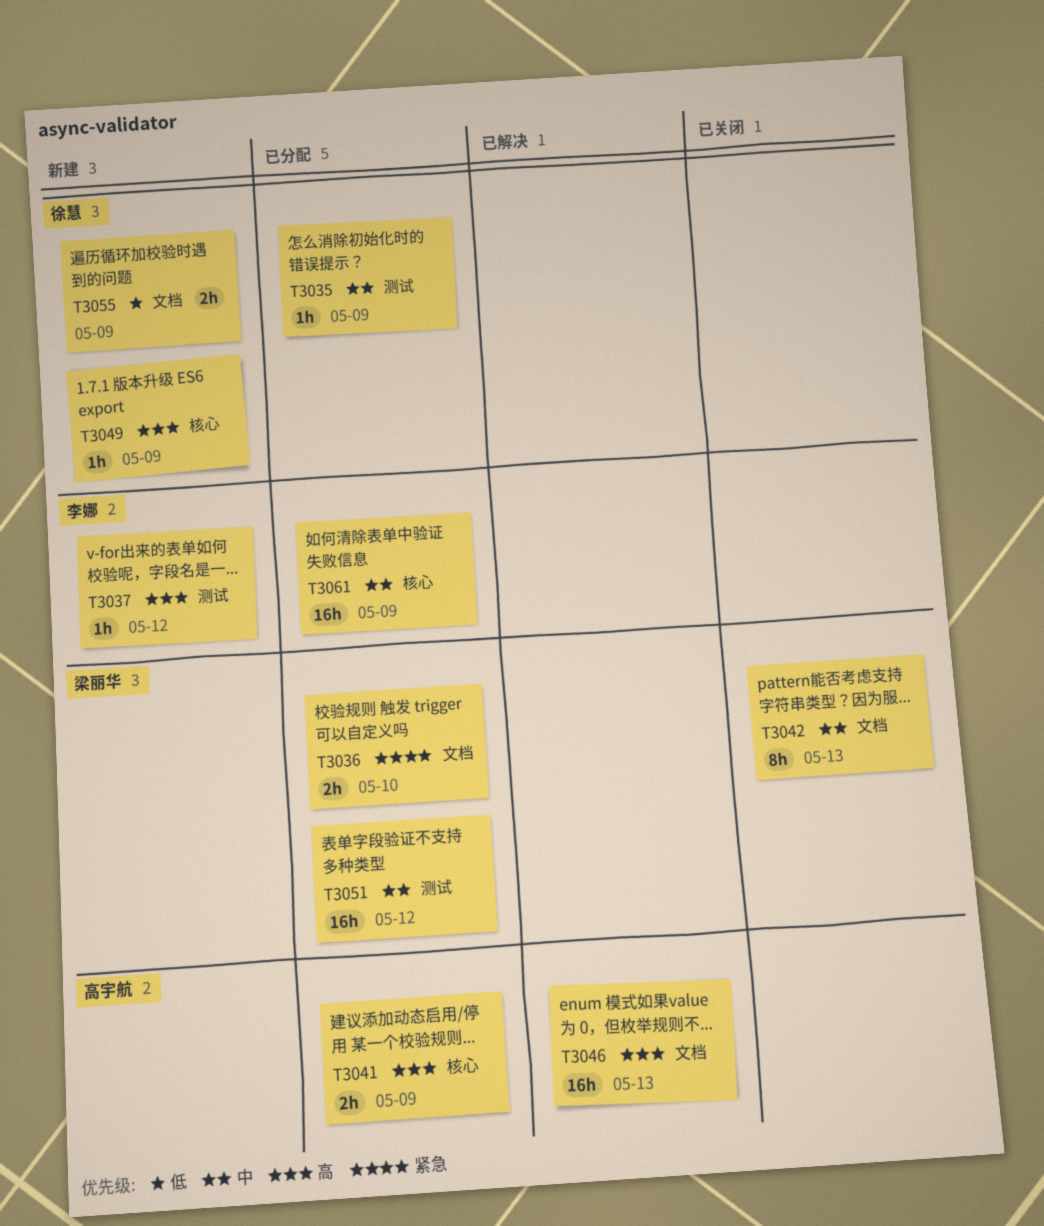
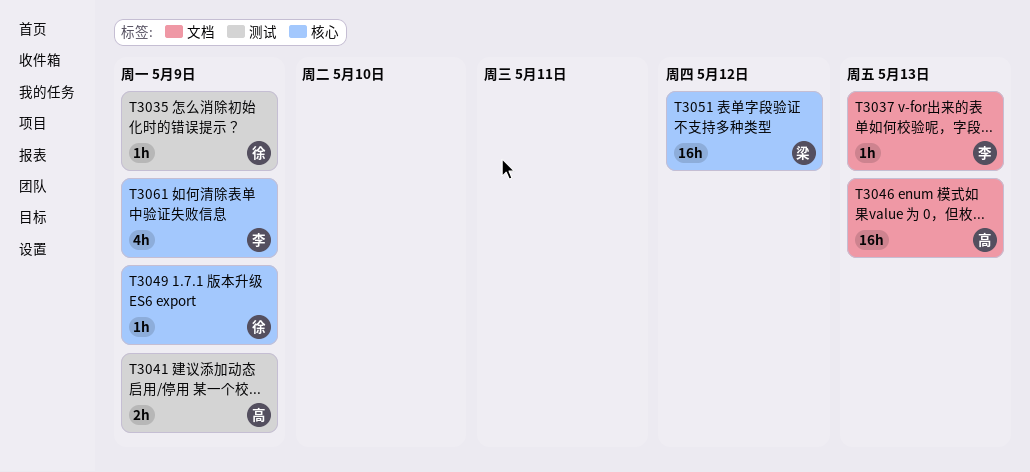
T3036: present -> none
T3037, label: 测试 -> 文档
T3037, due: May 12 -> May 13
T3041, label: 核心 -> 测试
T3042: present -> none
T3051, label: 测试 -> 核心
T3055: present -> none
T3061, estimate: 16h -> 4h

